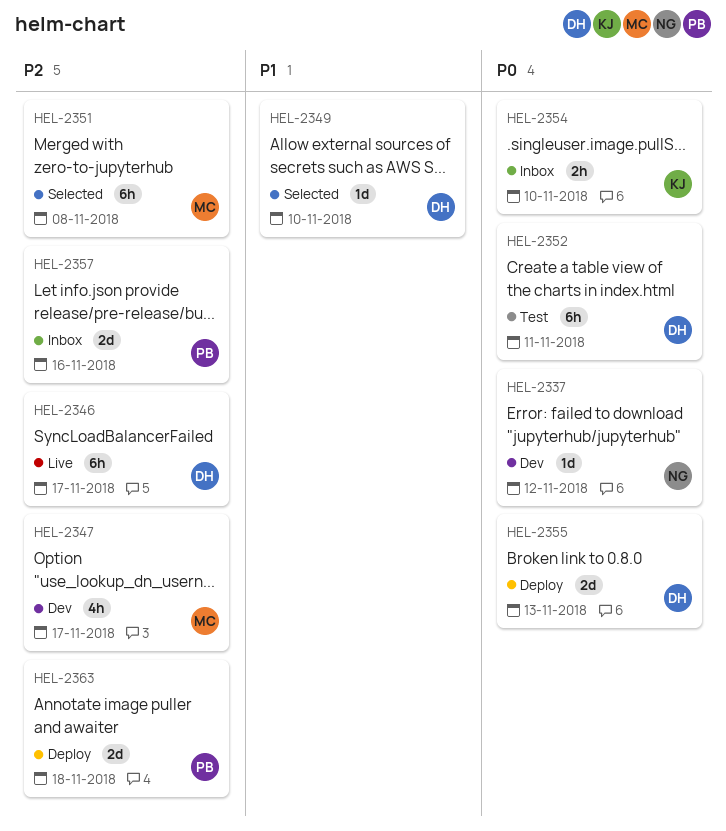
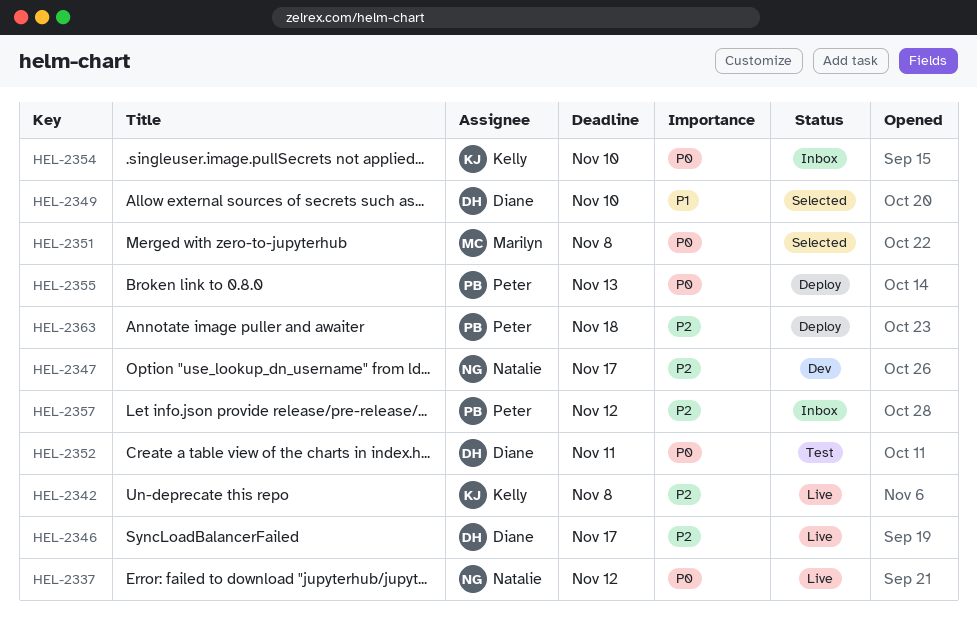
HEL-2337, status: Dev -> Live
HEL-2342: none -> present
HEL-2347, owner: Marilyn -> Natalie
HEL-2351, priority: P2 -> P0
HEL-2355, owner: Diane -> Peter
HEL-2357, due: Nov 16 -> Nov 12

